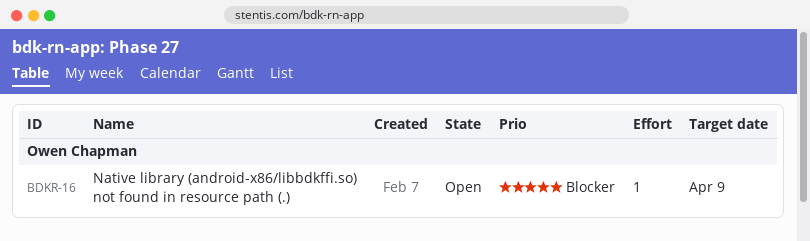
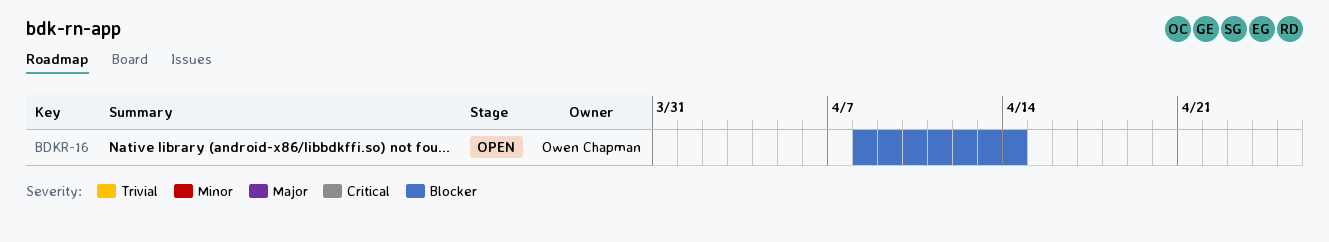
BDKR-16, due: Apr 9 -> Apr 14

